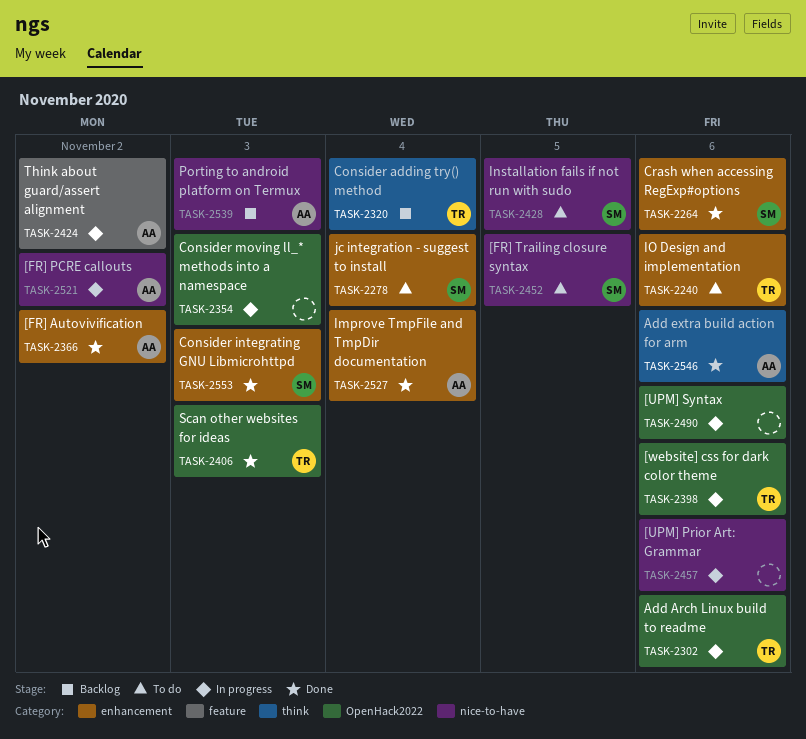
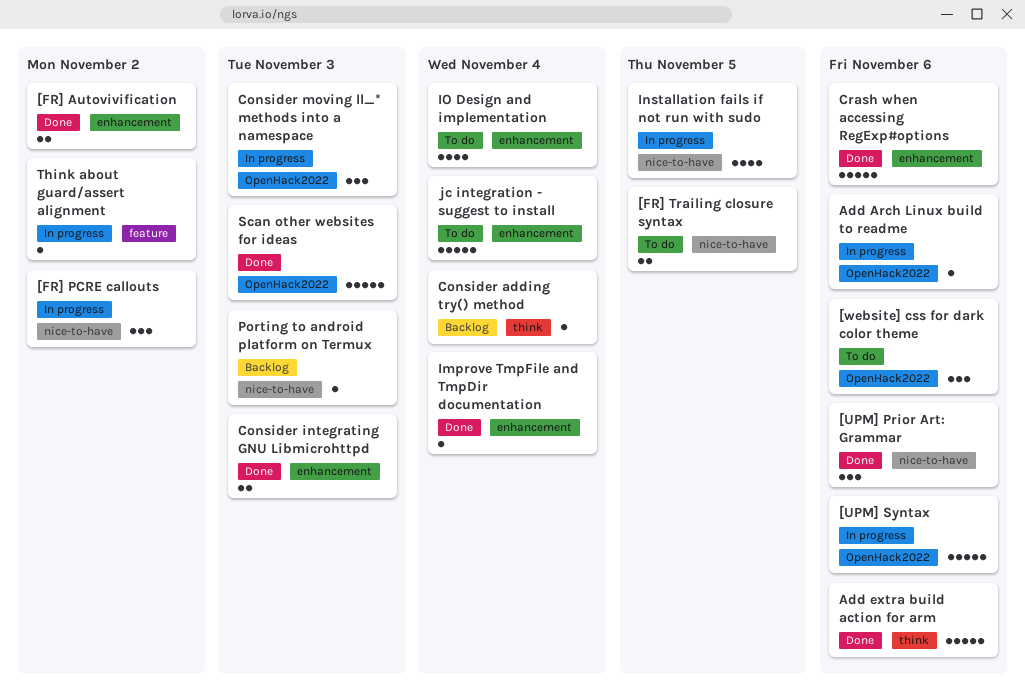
[UPM] Prior Art: Grammar, status: In progress -> Done
[website] css for dark color theme, status: In progress -> To do
Installation fails if not run with sudo, status: To do -> In progress
IO Design and implementation, due: Nov 6 -> Nov 4

